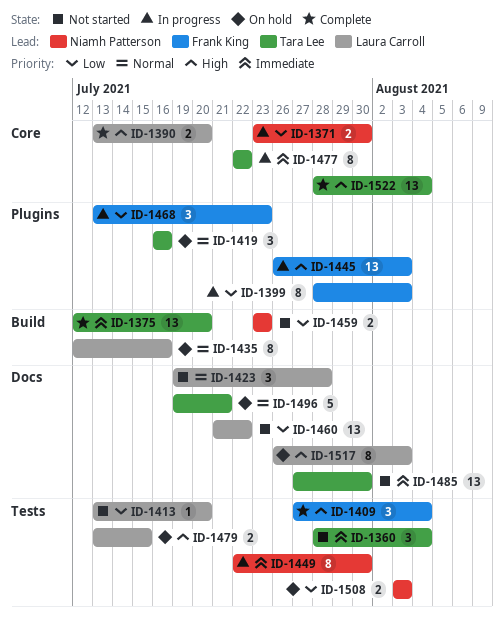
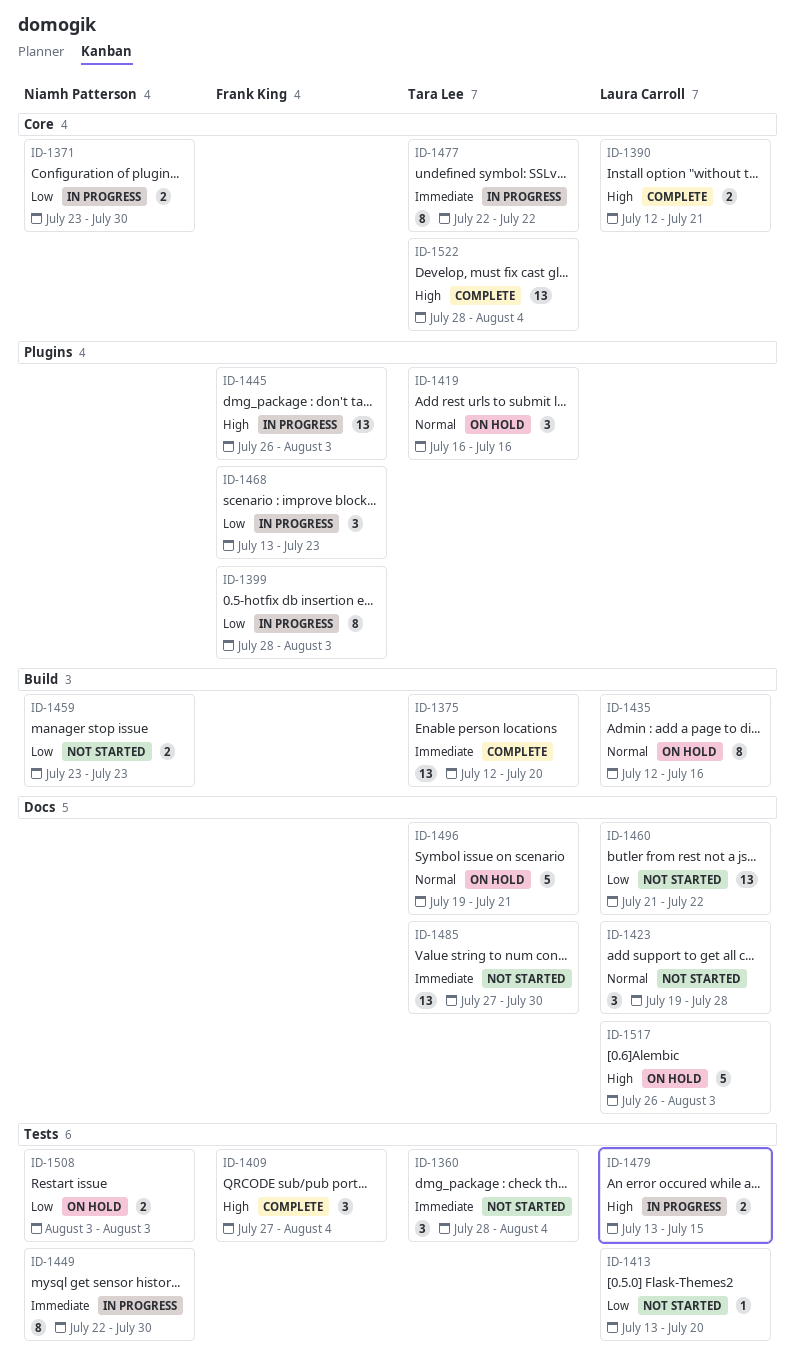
ID-1390, start: Jul 13 -> Jul 12
ID-1390, due: Jul 20 -> Jul 21
ID-1479, status: On hold -> In progress
ID-1517, estimate: 8 -> 5

